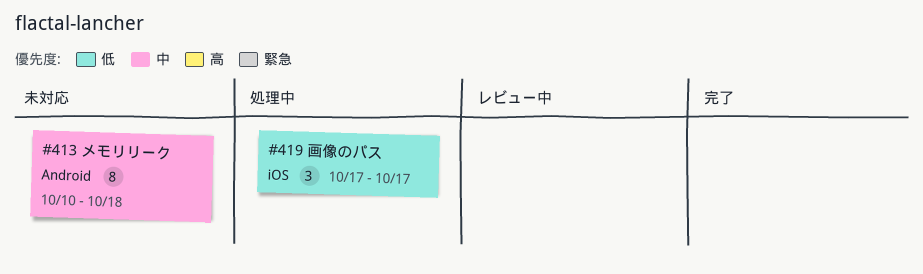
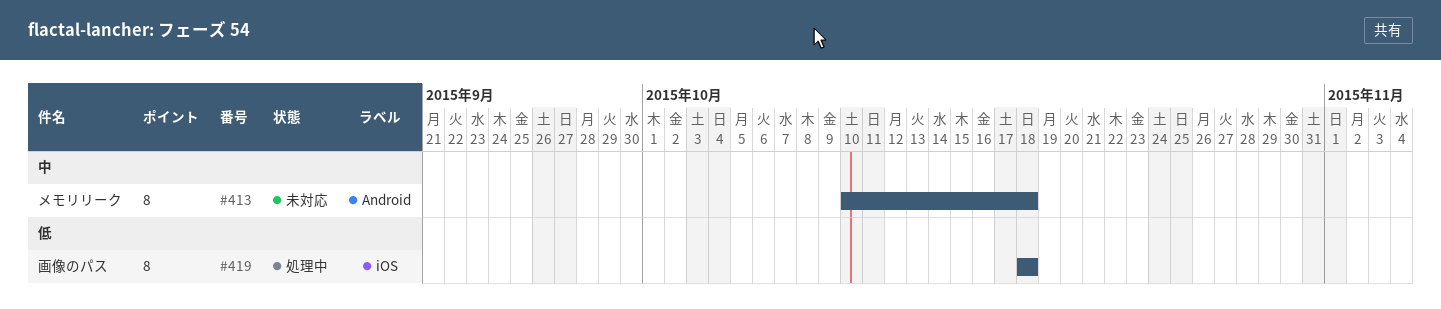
#419, estimate: 3 -> 8
#419, start: Oct 17 -> Oct 18
#419, due: Oct 17 -> Oct 18

